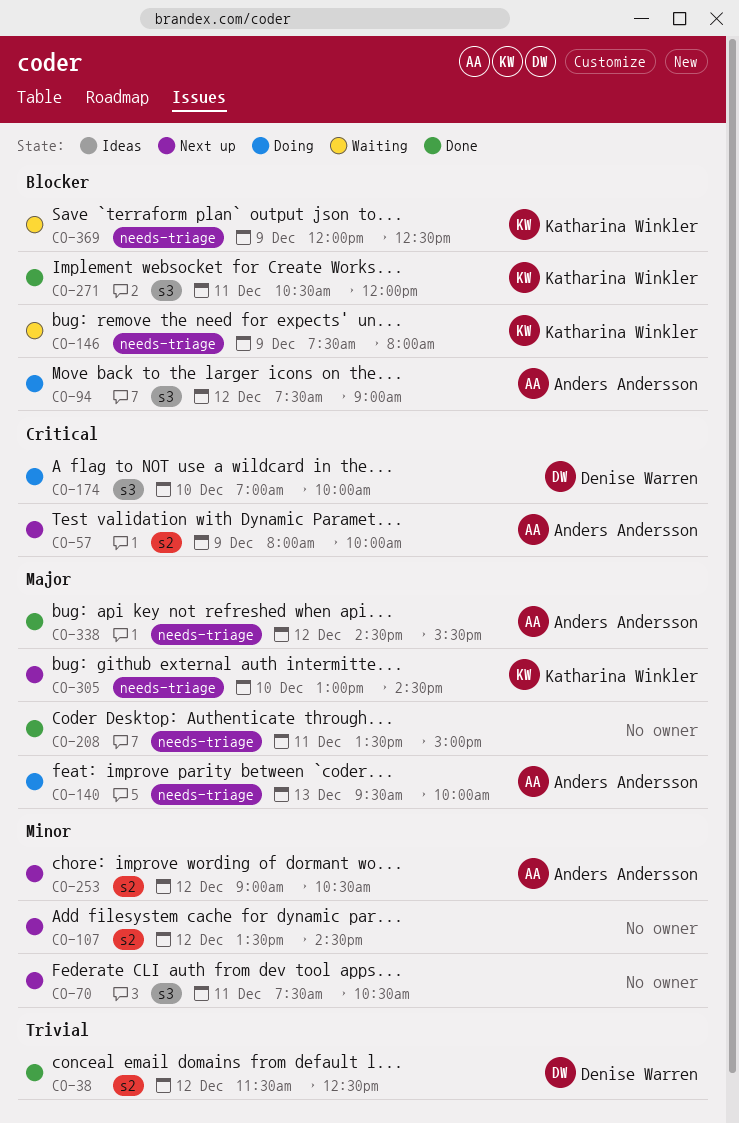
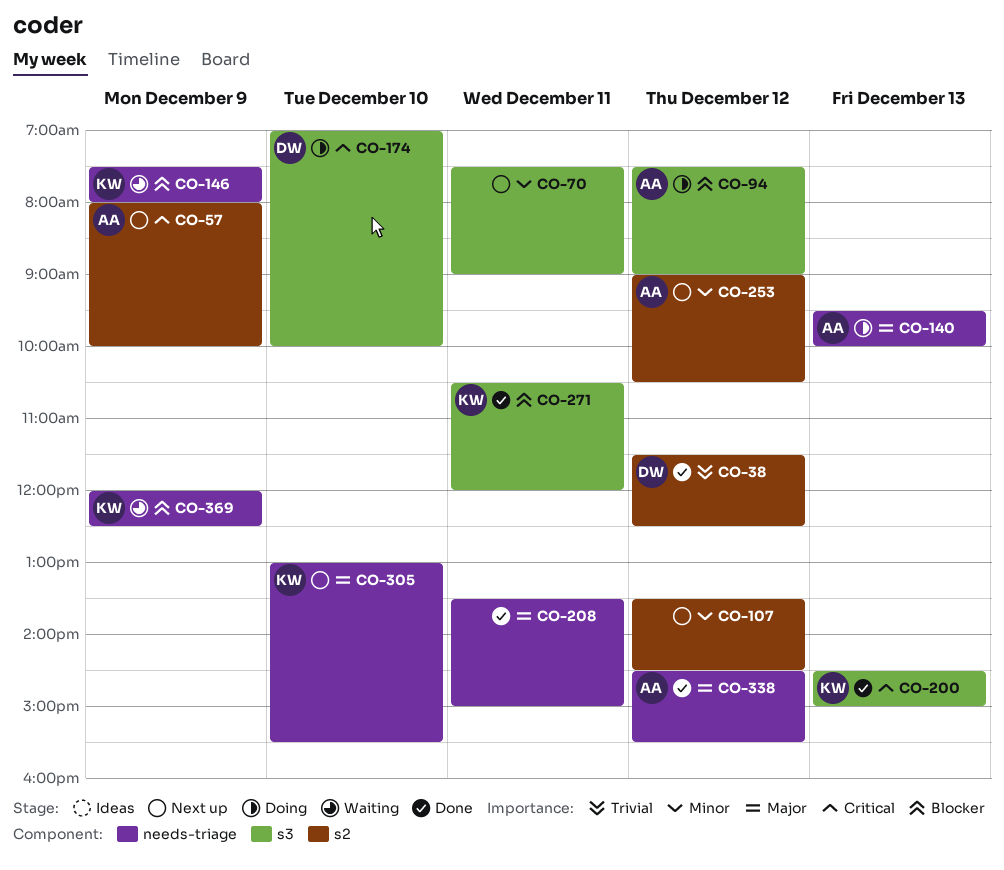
CO-70, ends: 10:30 -> 09:00
CO-200: none -> present
CO-305, ends: 14:30 -> 15:30

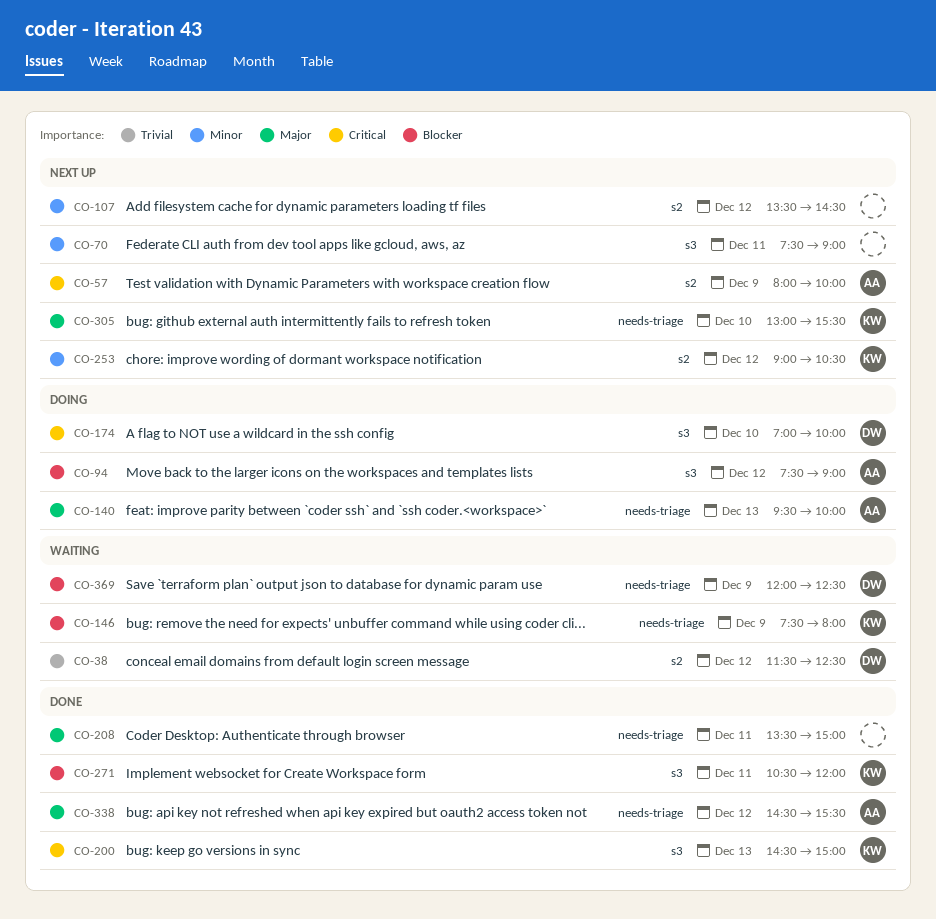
CO-38, status: Done -> Waiting
CO-253, owner: AA -> KW
CO-369, owner: KW -> DW

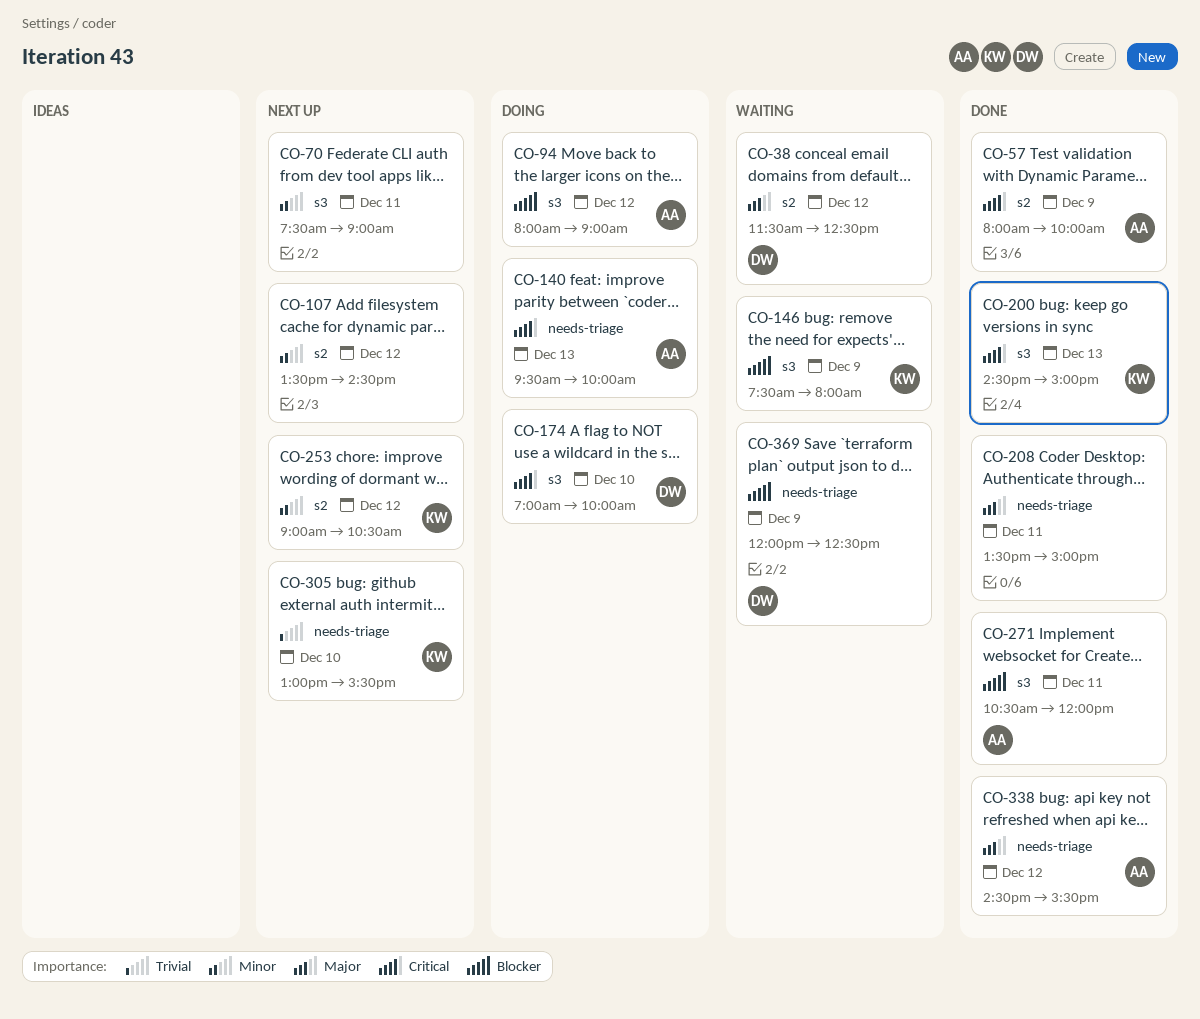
CO-38, priority: Trivial -> Major
CO-57, status: Next up -> Done
CO-94, begins: 07:30 -> 08:00
CO-140, priority: Major -> Critical
CO-146, label: needs-triage -> s3
CO-271, owner: KW -> AA
CO-305, priority: Major -> Trivial

